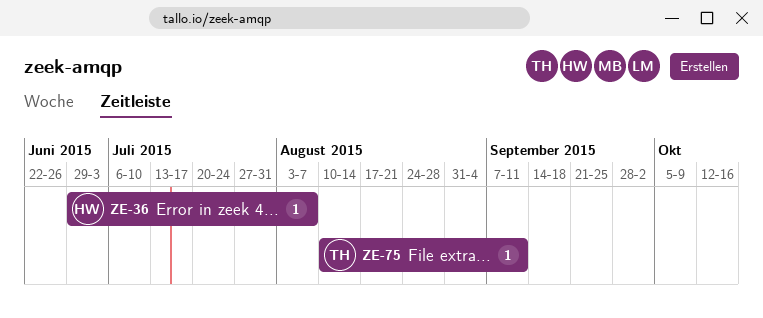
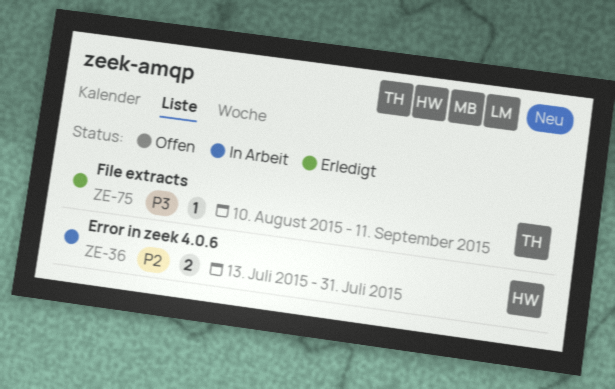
ZE-36, estimate: 1 -> 2
ZE-36, start: Jun 29 -> Jul 13
ZE-36, due: Aug 7 -> Jul 31

